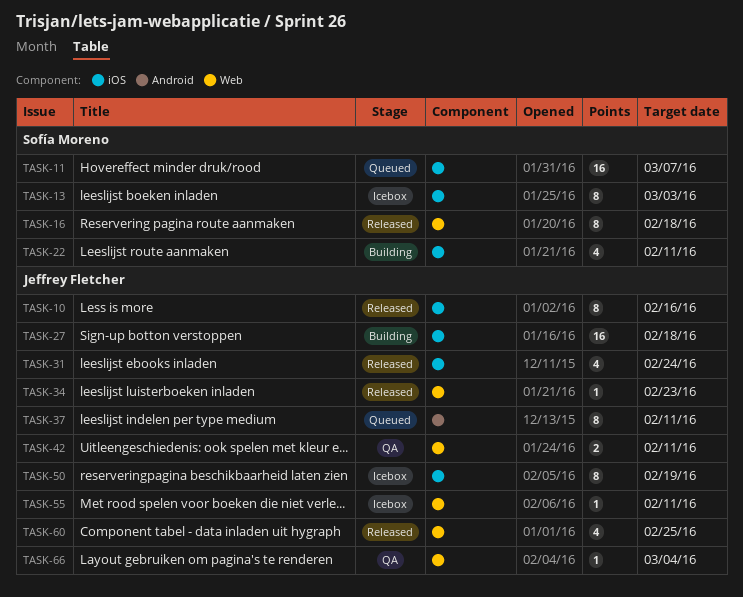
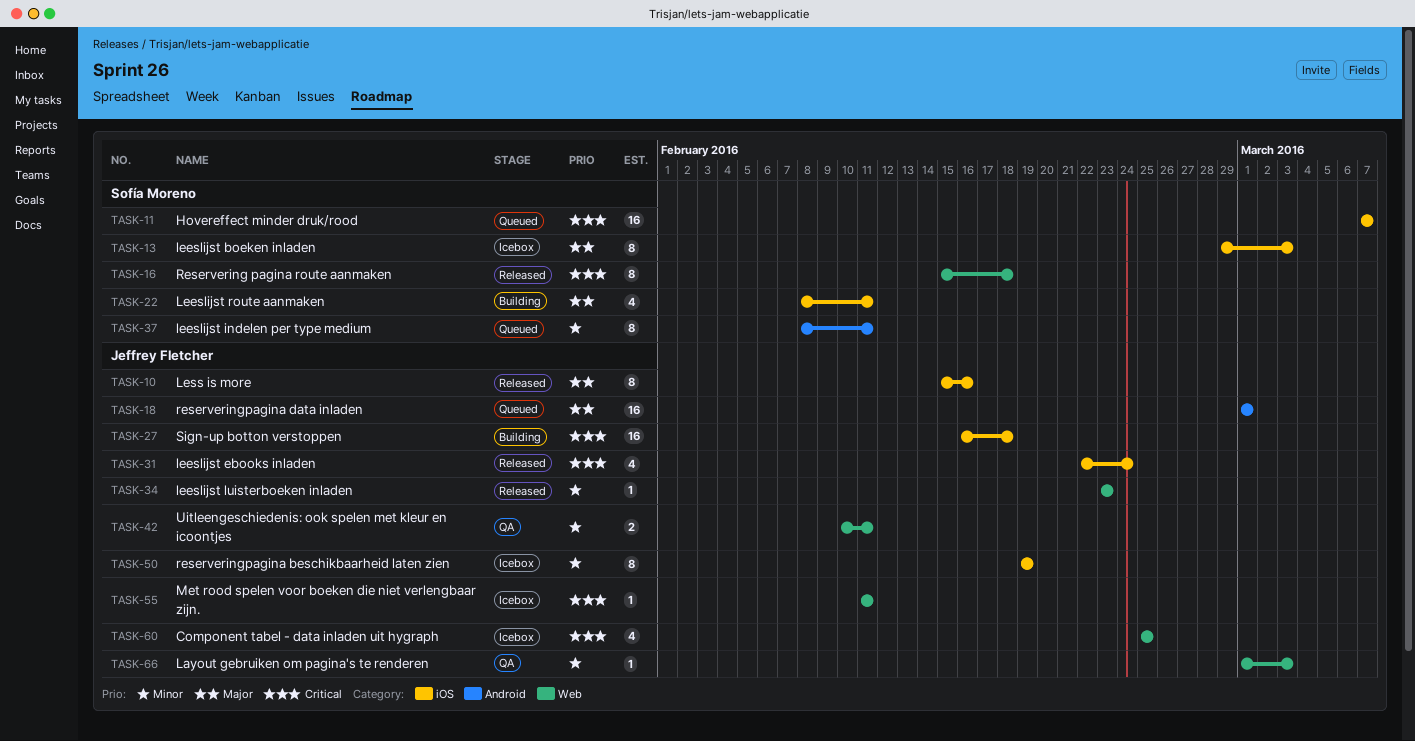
TASK-18: none -> present
TASK-37, owner: Jeffrey Fletcher -> Sofía Moreno
TASK-60, status: Released -> Icebox
TASK-66, due: Mar 4 -> Mar 3

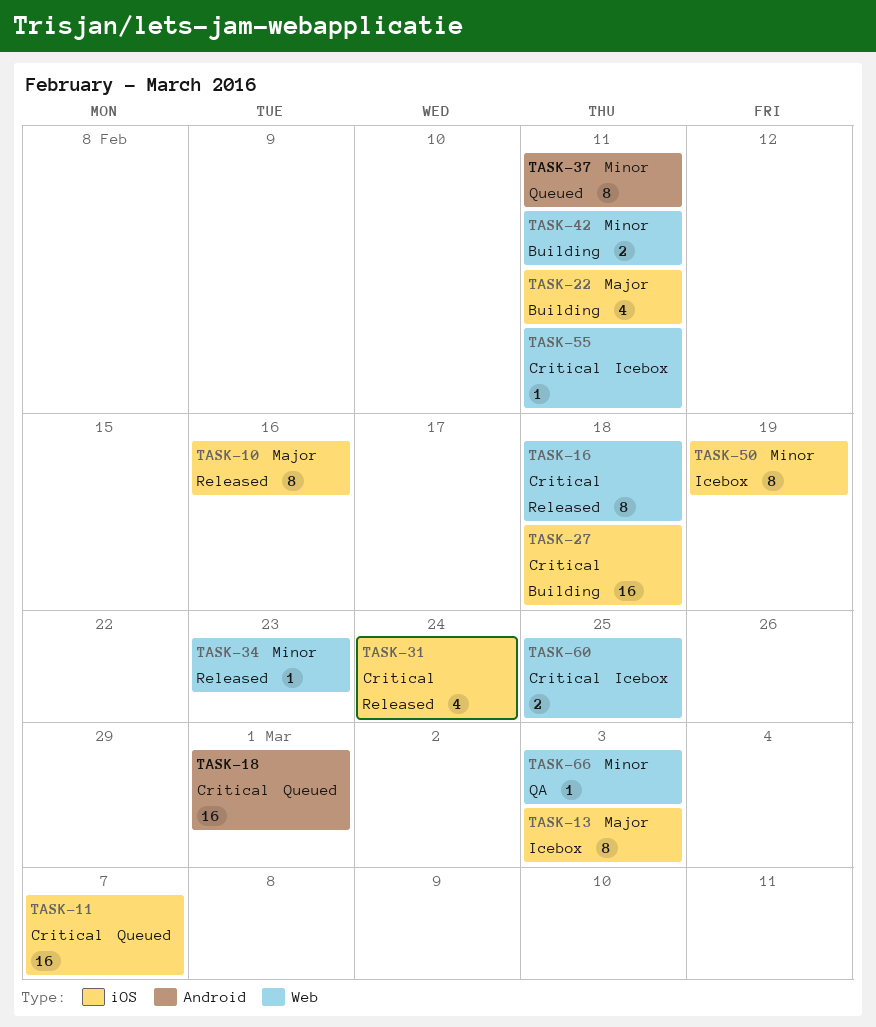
TASK-18, priority: Major -> Critical
TASK-42, status: QA -> Building
TASK-60, estimate: 4 -> 2

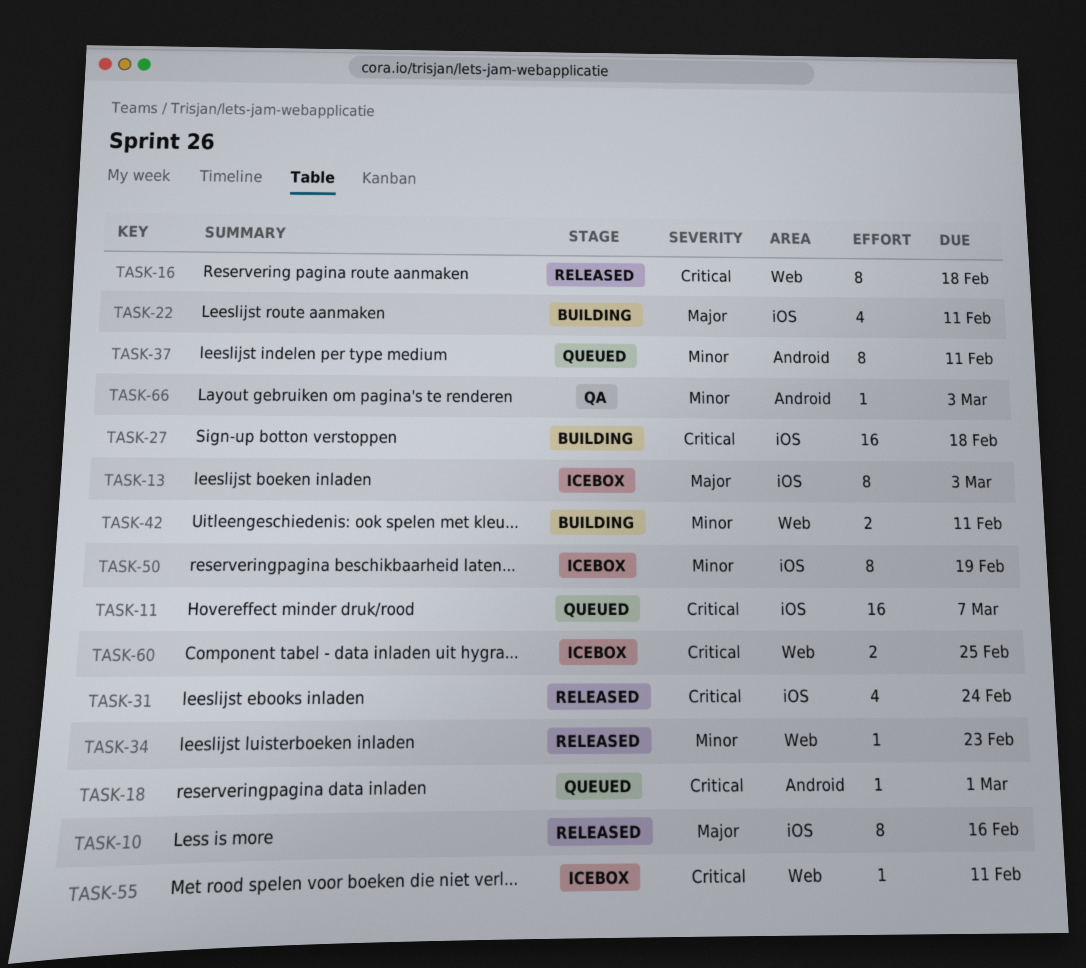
TASK-18, estimate: 16 -> 1
TASK-66, label: Web -> Android

